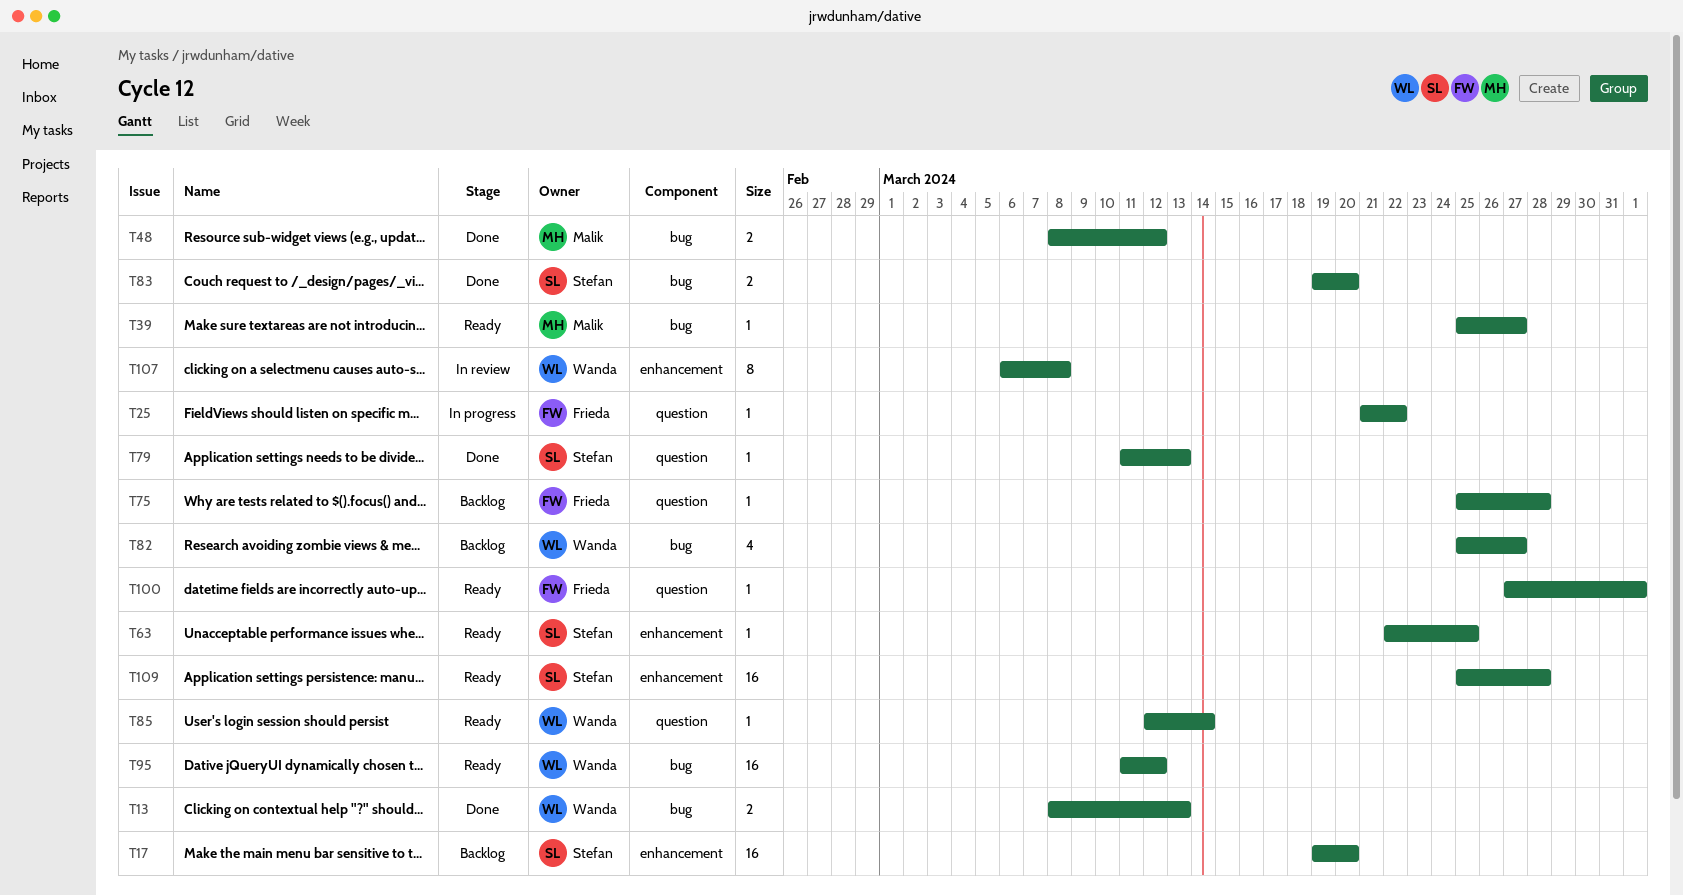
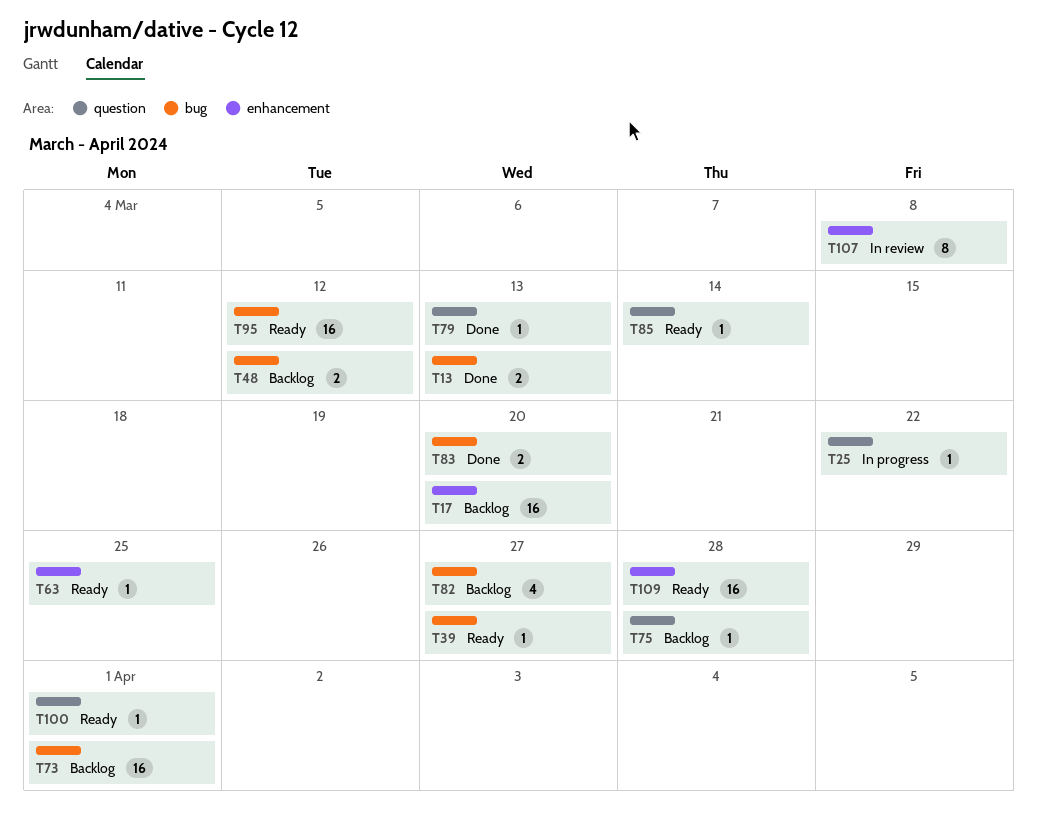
T48, status: Done -> Backlog
T73: none -> present

